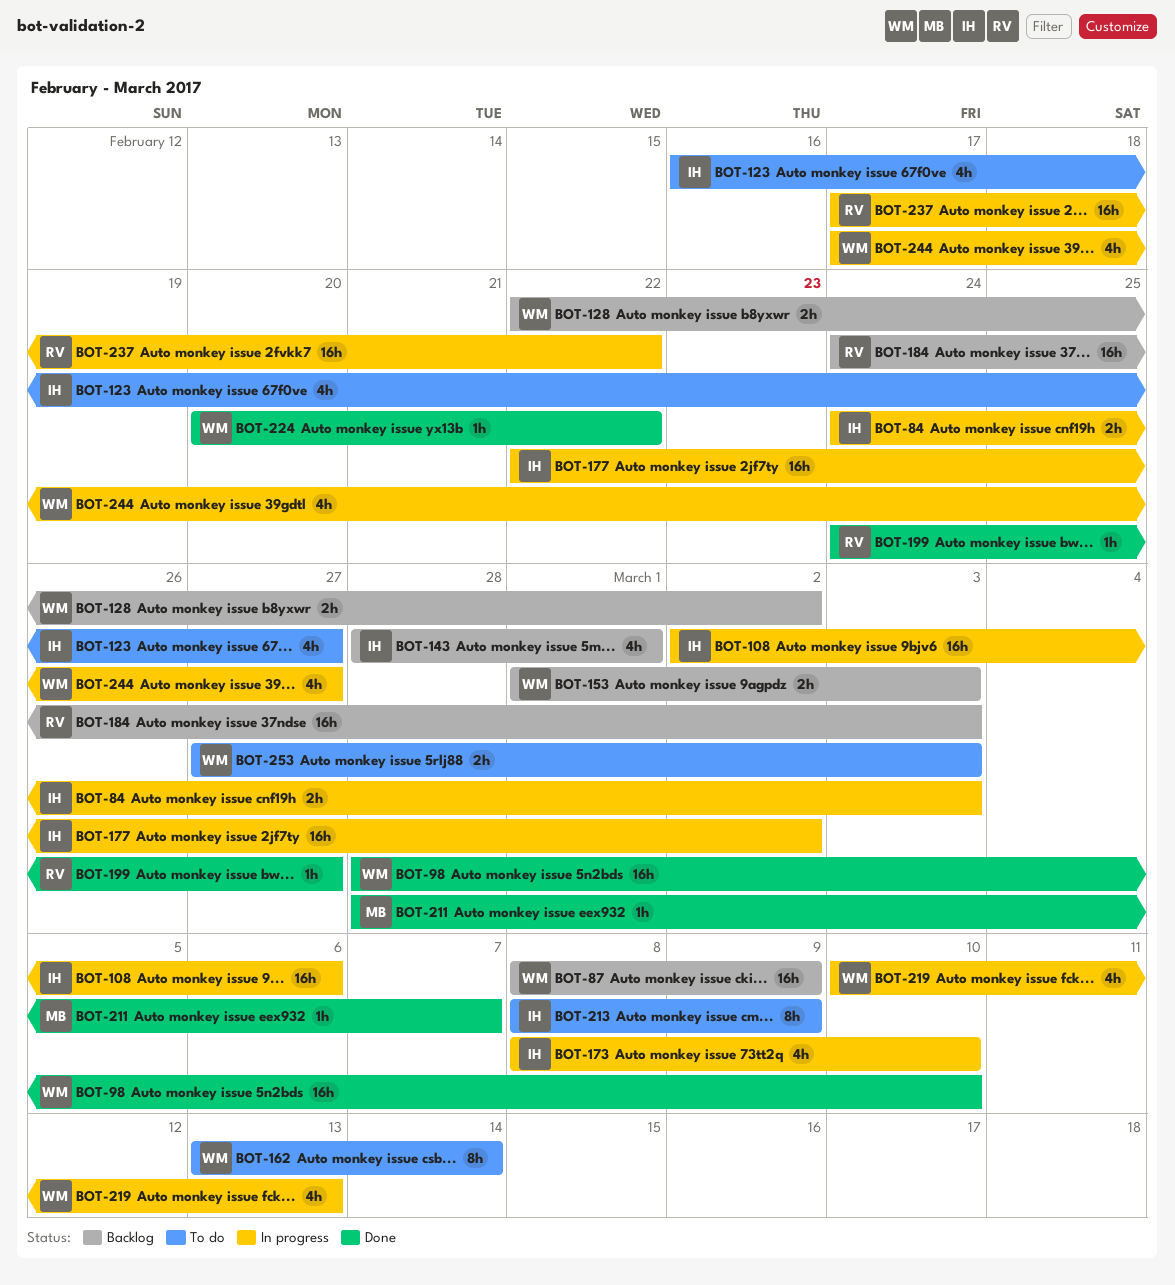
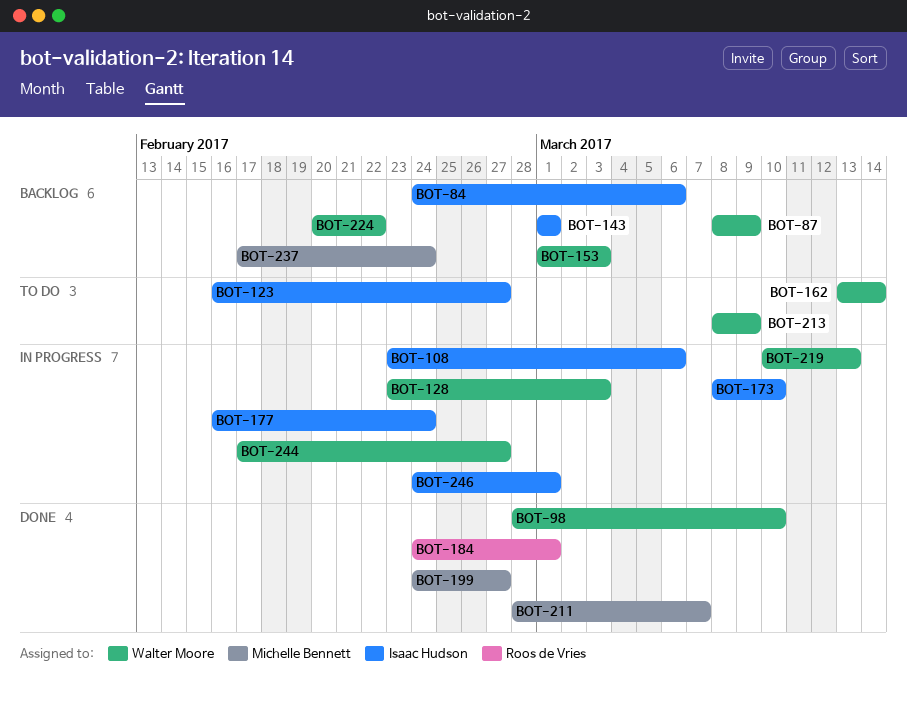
BOT-84, status: In progress -> Backlog
BOT-84, due: Mar 3 -> Mar 6
BOT-108, start: Mar 2 -> Feb 23
BOT-128, status: Backlog -> In progress
BOT-128, start: Feb 22 -> Feb 23
BOT-128, due: Mar 2 -> Mar 3
BOT-143, start: Feb 28 -> Mar 1
BOT-177, start: Feb 22 -> Feb 16
BOT-177, due: Mar 2 -> Feb 24
BOT-184, status: Backlog -> Done
BOT-184, due: Mar 3 -> Mar 1
BOT-199, owner: Roos de Vries -> Michelle Bennett
BOT-213, owner: Isaac Hudson -> Walter Moore
BOT-224, status: Done -> Backlog
BOT-237, status: In progress -> Backlog
BOT-237, owner: Roos de Vries -> Michelle Bennett
BOT-237, due: Feb 22 -> Feb 24
BOT-246: none -> present
BOT-253: present -> none

